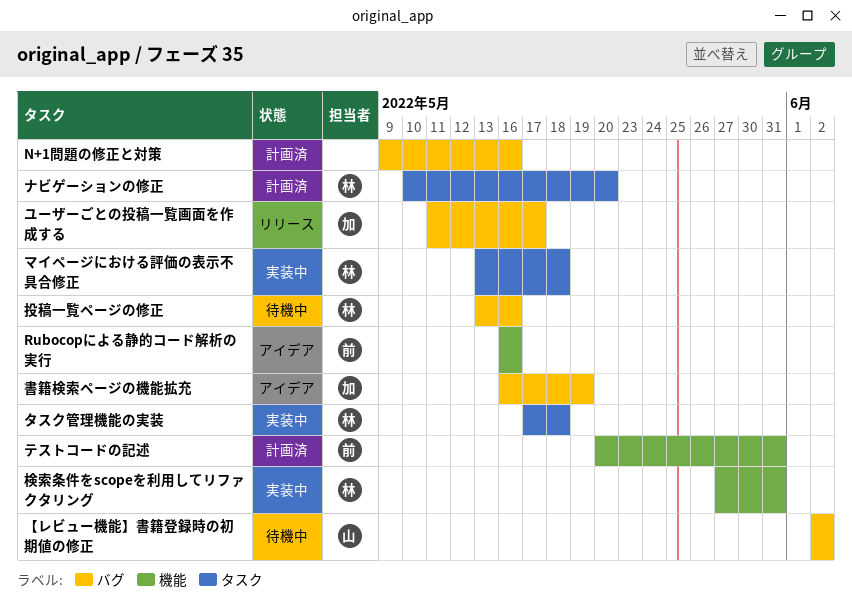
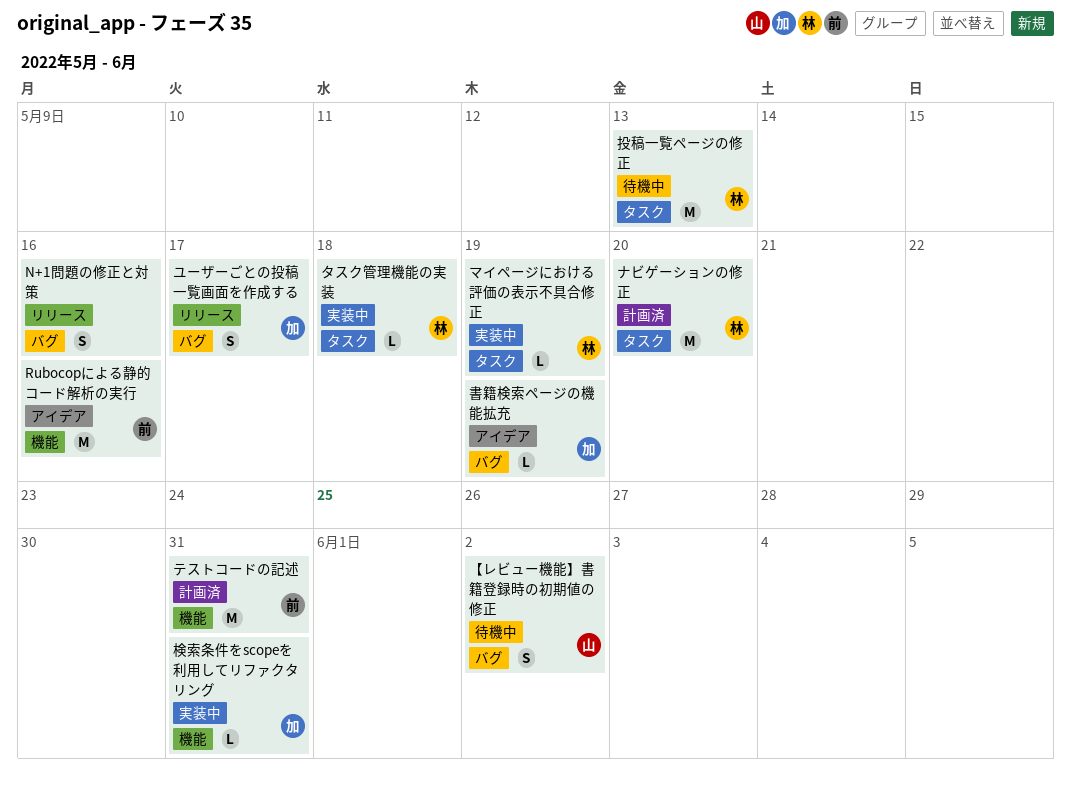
N+1問題の修正と対策, status: 計画済 -> リリース
マイページにおける評価の表示不具合修正, due: May 18 -> May 19
投稿一覧ページの修正, label: バグ -> タスク
投稿一覧ページの修正, due: May 16 -> May 13
検索条件をscopeを利用してリファクタリング, owner: 林 -> 加

